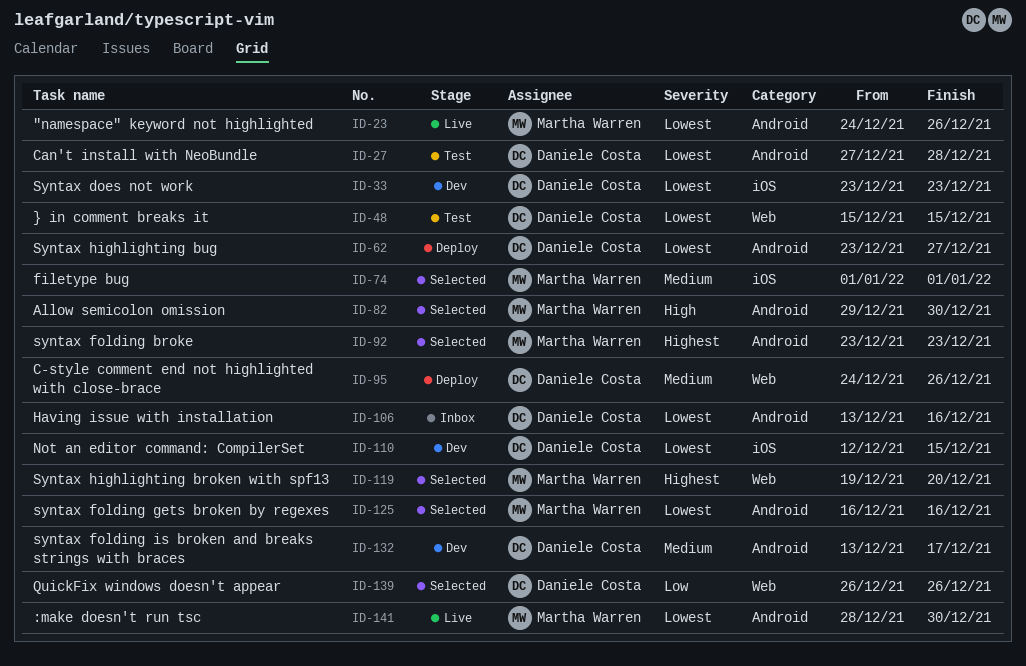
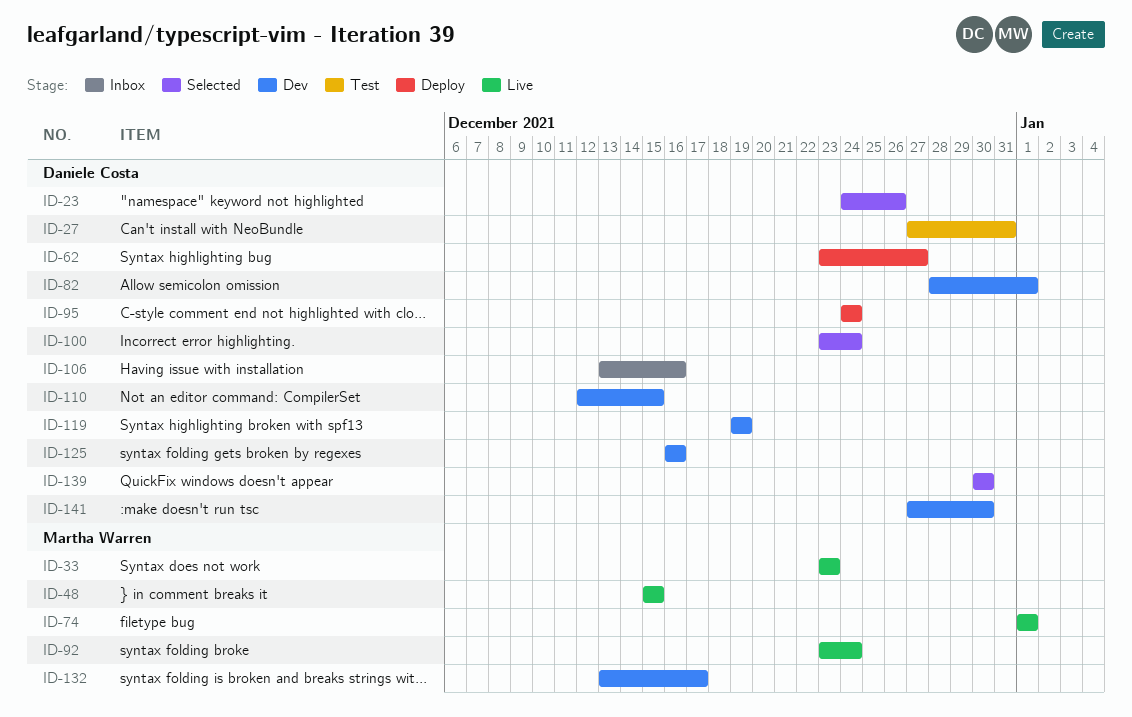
ID-23, status: Live -> Selected
ID-23, owner: Martha Warren -> Daniele Costa
ID-27, due: Dec 28 -> Dec 31
ID-33, status: Dev -> Live
ID-33, owner: Daniele Costa -> Martha Warren
ID-48, status: Test -> Live
ID-48, owner: Daniele Costa -> Martha Warren
ID-74, status: Selected -> Live
ID-82, status: Selected -> Dev
ID-82, owner: Martha Warren -> Daniele Costa
ID-82, start: Dec 29 -> Dec 28
ID-82, due: Dec 30 -> Jan 1
ID-92, status: Selected -> Live
ID-92, due: Dec 23 -> Dec 24
ID-95, due: Dec 26 -> Dec 24
ID-100: none -> present
ID-119, status: Selected -> Dev
ID-119, owner: Martha Warren -> Daniele Costa
ID-119, due: Dec 20 -> Dec 19
ID-125, status: Selected -> Dev
ID-125, owner: Martha Warren -> Daniele Costa
ID-132, owner: Daniele Costa -> Martha Warren
ID-139, start: Dec 26 -> Dec 30
ID-139, due: Dec 26 -> Dec 30
ID-141, status: Live -> Dev
ID-141, owner: Martha Warren -> Daniele Costa
ID-141, start: Dec 28 -> Dec 27

